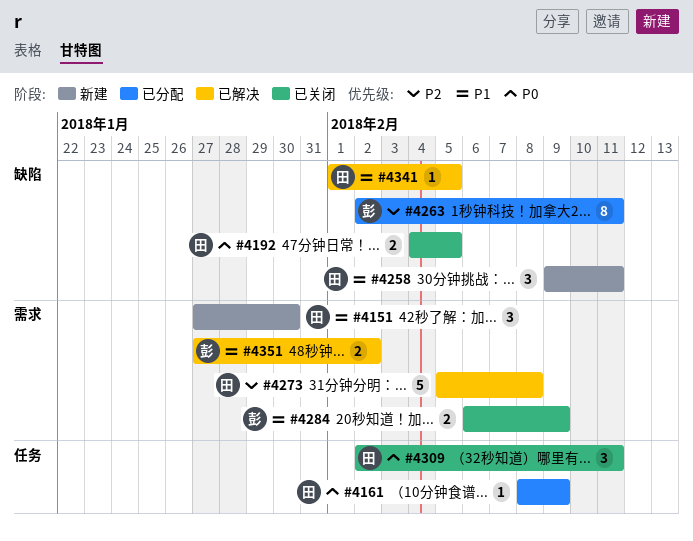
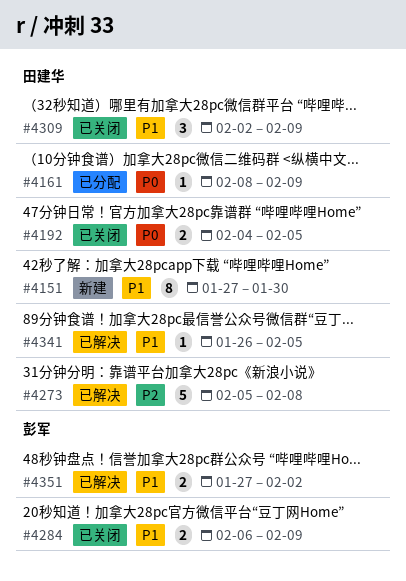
#4151, estimate: 3 -> 8
#4258: present -> none
#4263: present -> none
#4309, priority: P0 -> P1
#4309, due: Feb 11 -> Feb 9
#4341, start: Feb 1 -> Jan 26

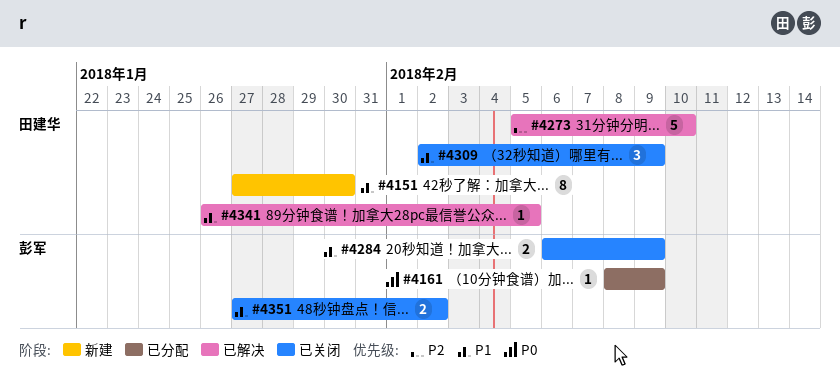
#4161, owner: 田建华 -> 彭军
#4192: present -> none
#4273, due: Feb 8 -> Feb 10
#4351, status: 已解决 -> 已关闭

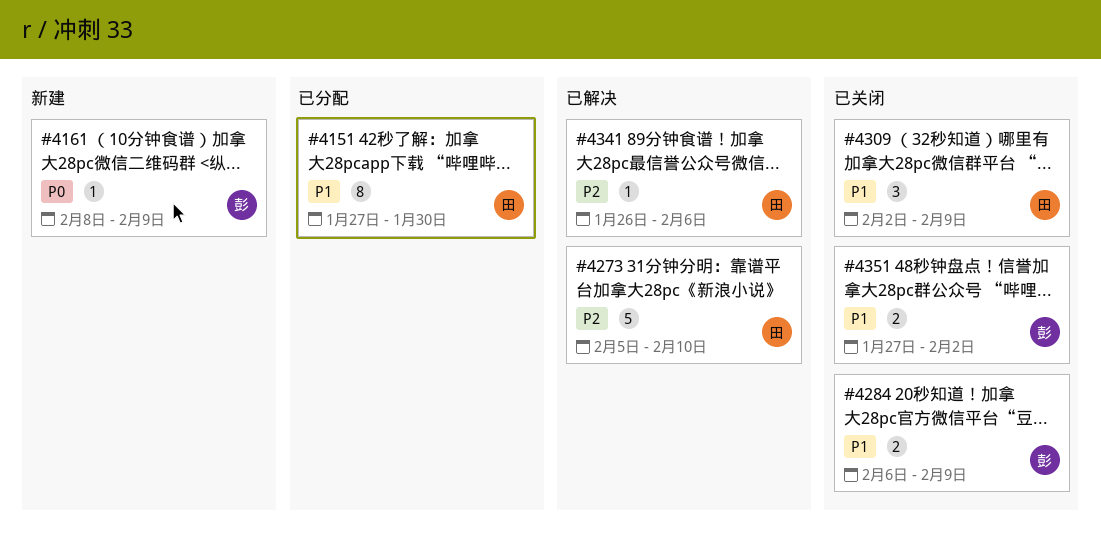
#4151, status: 新建 -> 已分配
#4161, status: 已分配 -> 新建
#4341, priority: P1 -> P2
#4341, due: Feb 5 -> Feb 6

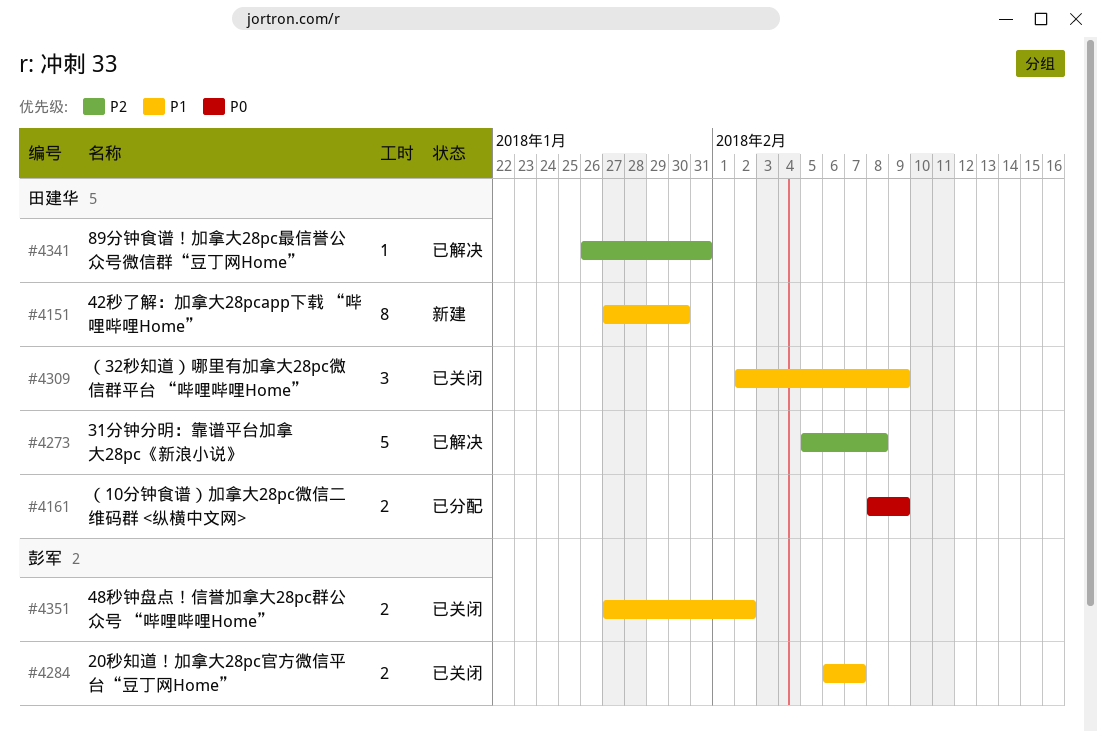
#4151, status: 已分配 -> 新建
#4161, status: 新建 -> 已分配
#4161, owner: 彭军 -> 田建华
#4161, estimate: 1 -> 2
#4273, due: Feb 10 -> Feb 8
#4284, due: Feb 9 -> Feb 7
#4341, due: Feb 6 -> Jan 31

